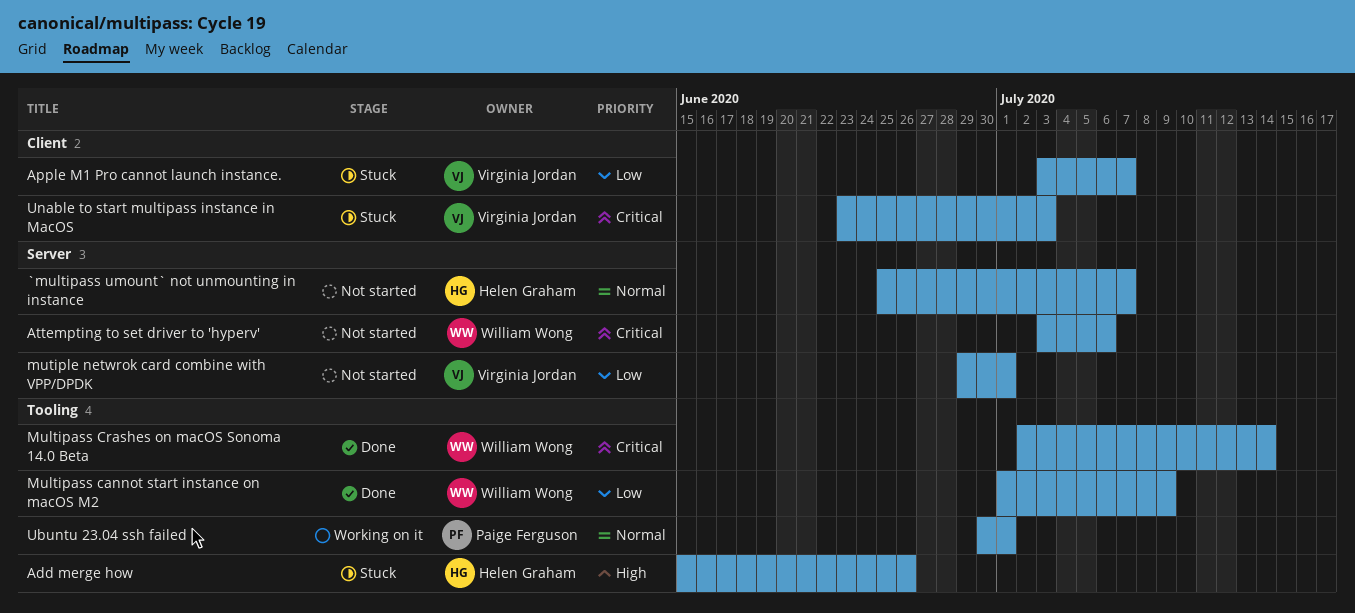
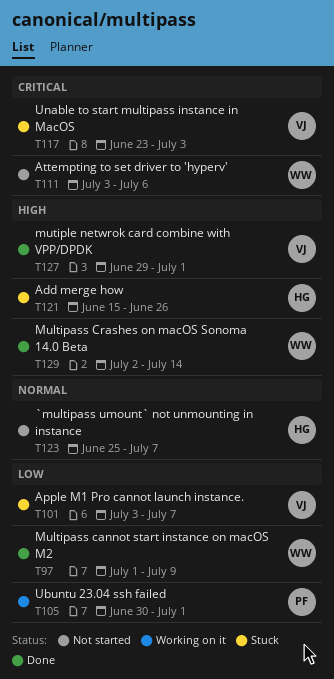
Multipass Crashes on macOS Sonoma 14.0 Beta, priority: Critical -> High
mutiple netwrok card combine with VPP/DPDK, status: Not started -> Done
mutiple netwrok card combine with VPP/DPDK, priority: Low -> High
Ubuntu 23.04 ssh failed, priority: Normal -> Low

